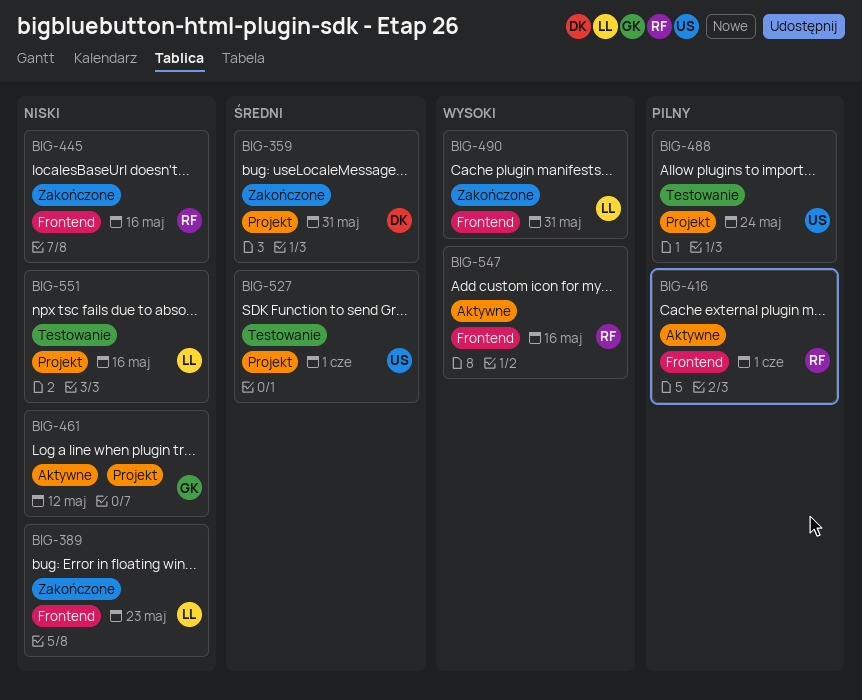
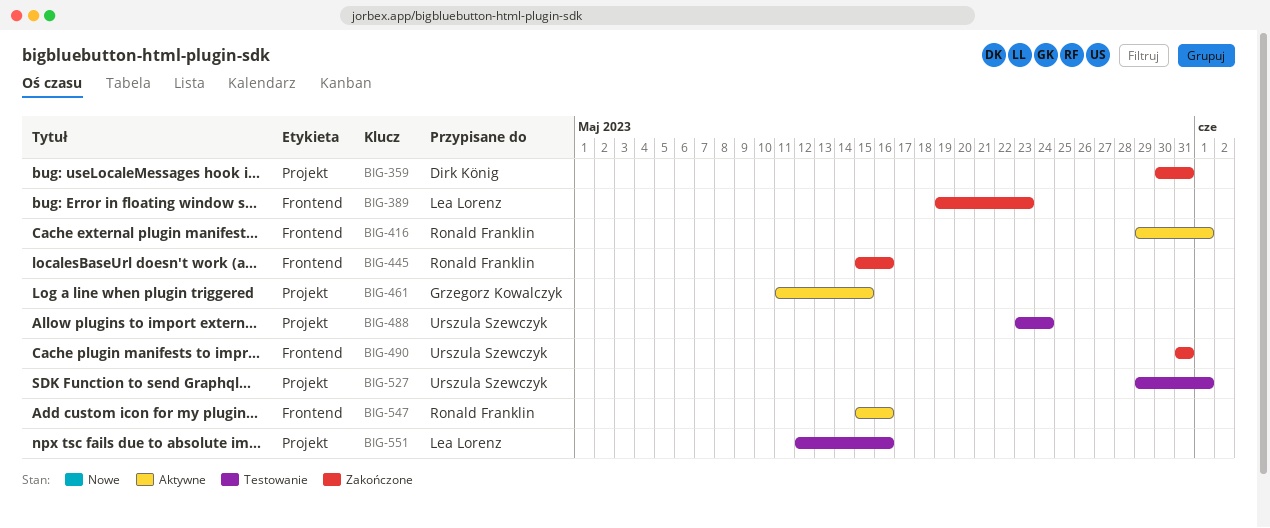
BIG-461, due: May 12 -> May 15
BIG-490, owner: Lea Lorenz -> Urszula Szewczyk

